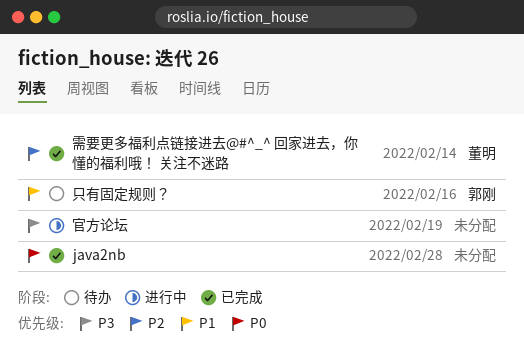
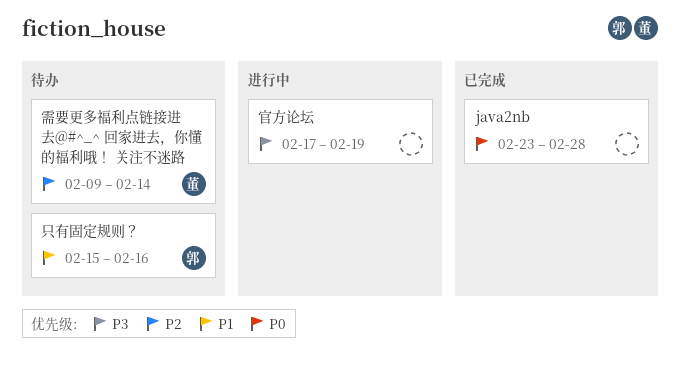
需要更多福利点链接进去@#^_^ 回家进去，你懂的福利哦！ 关注不迷路, status: 已完成 -> 待办

